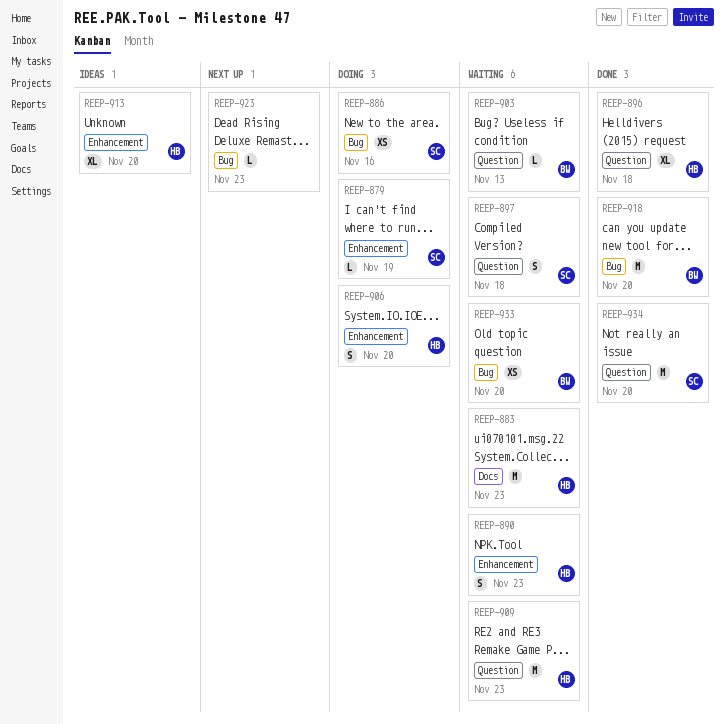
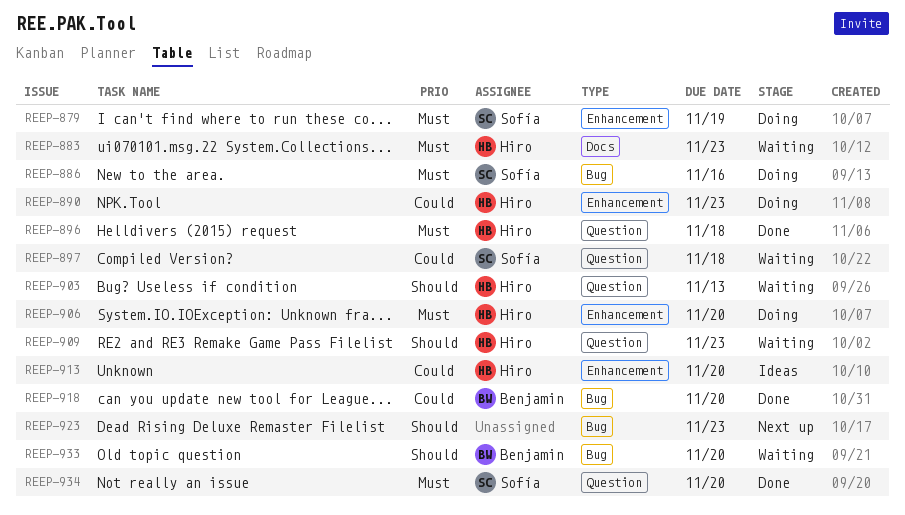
REEP-890, status: Waiting -> Doing
REEP-903, owner: Benjamin -> Hiro

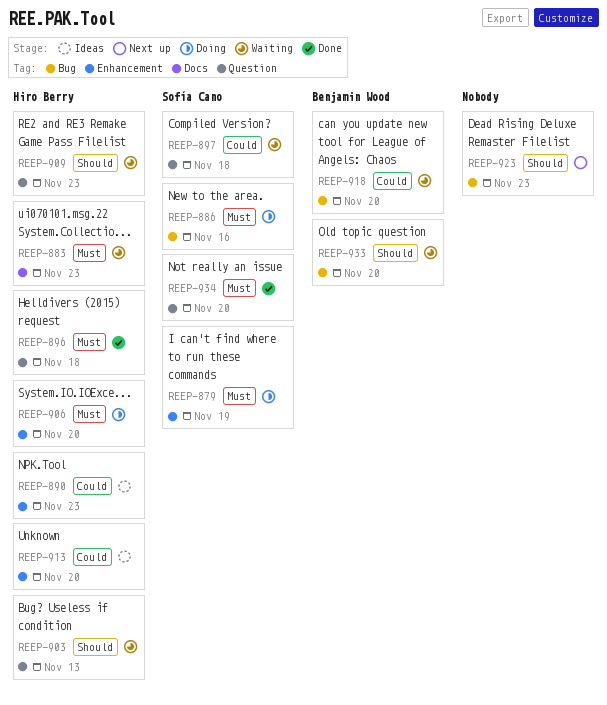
REEP-890, status: Doing -> Ideas
REEP-918, status: Done -> Waiting

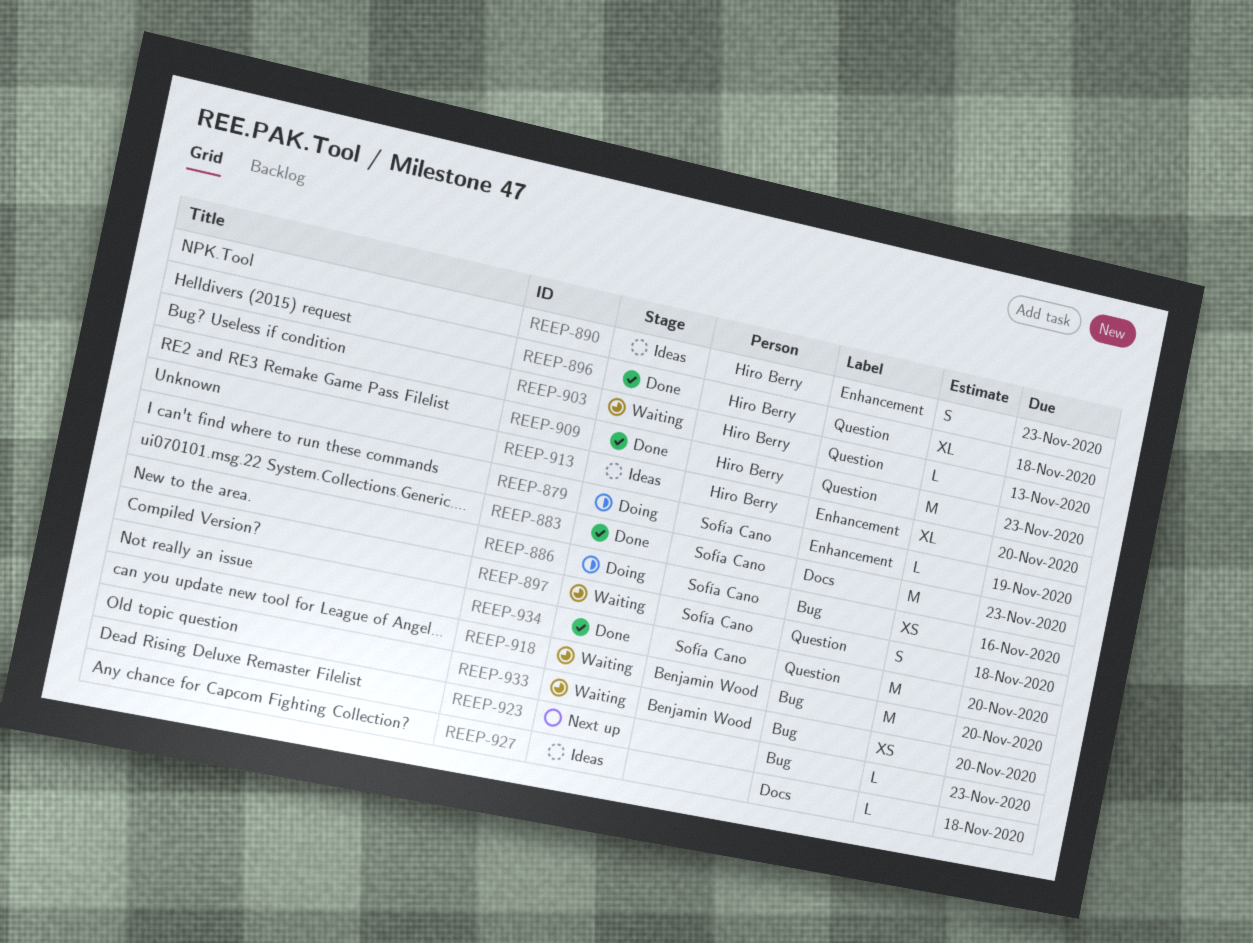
REEP-883, status: Waiting -> Done
REEP-883, owner: Hiro Berry -> Sofía Cano
REEP-906: present -> none
REEP-909, status: Waiting -> Done
REEP-927: none -> present

